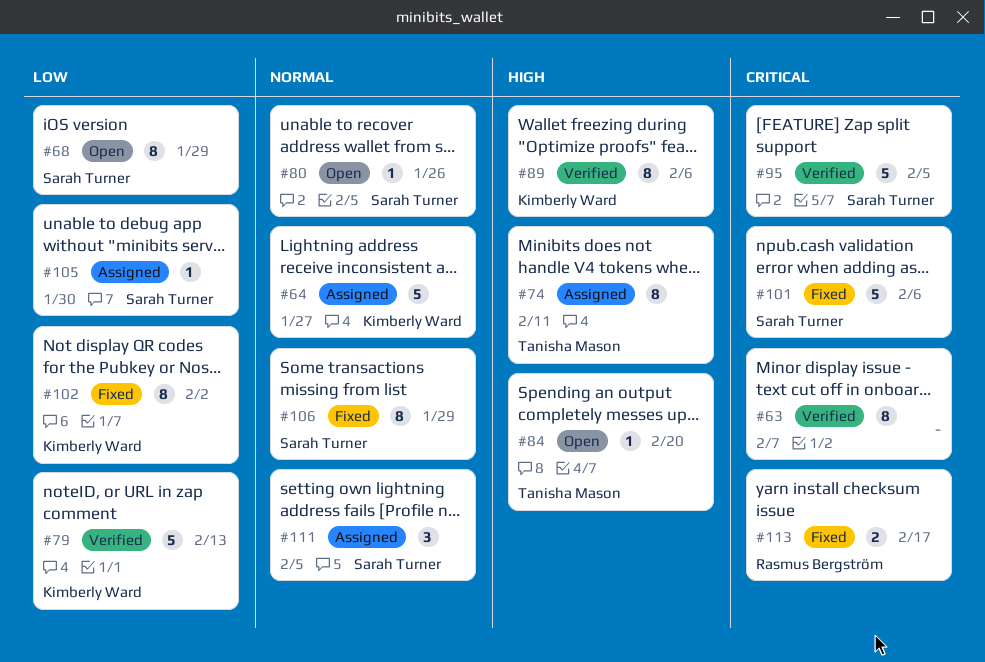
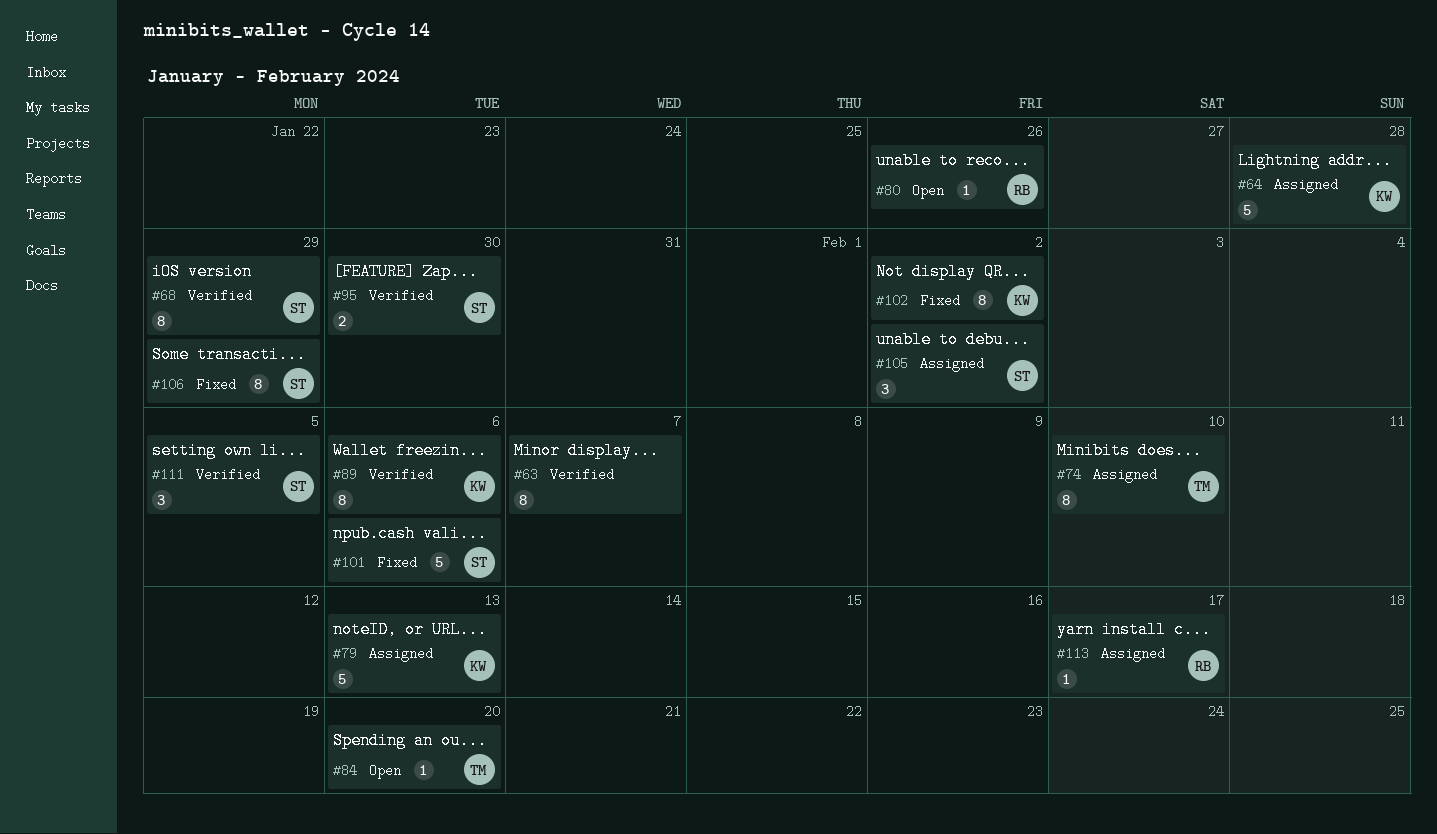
#64, due: Jan 27 -> Jan 28
#68, status: Open -> Verified
#74, due: Feb 11 -> Feb 10
#79, status: Verified -> Assigned
#80, owner: Sarah Turner -> Rasmus Bergström
#95, estimate: 5 -> 2
#95, due: Feb 5 -> Jan 30
#105, estimate: 1 -> 3
#105, due: Jan 30 -> Feb 2
#111, status: Assigned -> Verified
#113, status: Fixed -> Assigned
#113, estimate: 2 -> 1

